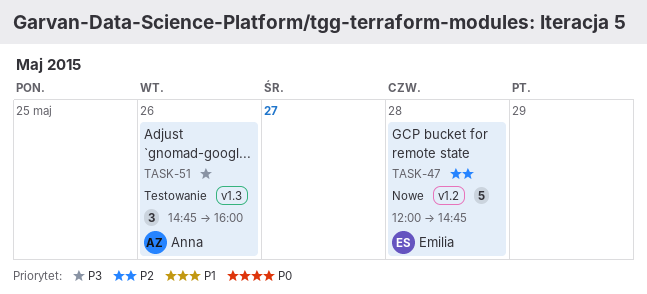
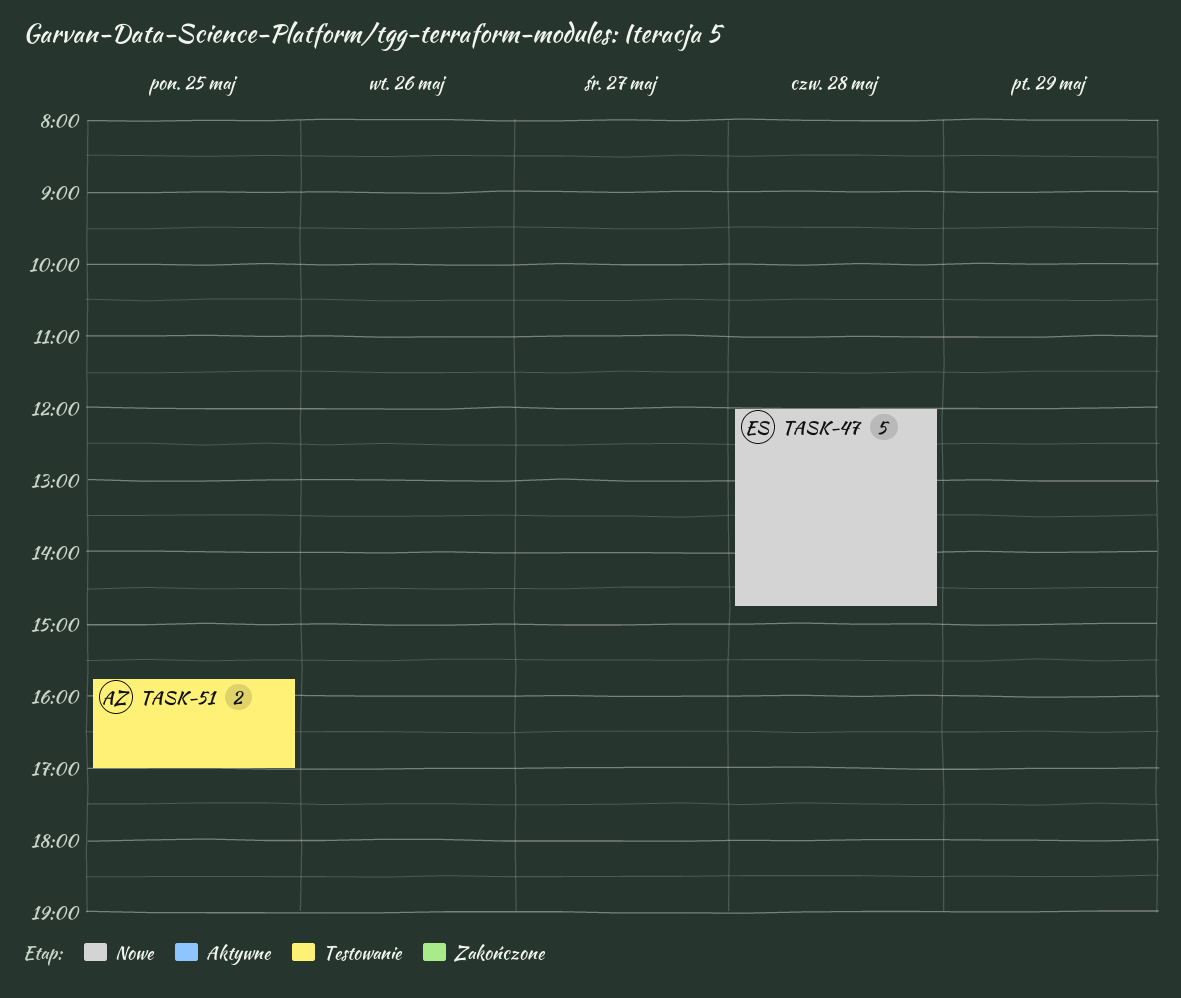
TASK-51, estimate: 3 -> 2
TASK-51, day: May 26 -> May 25
TASK-51, begins: 14:45 -> 15:45
TASK-51, ends: 16:00 -> 17:00

